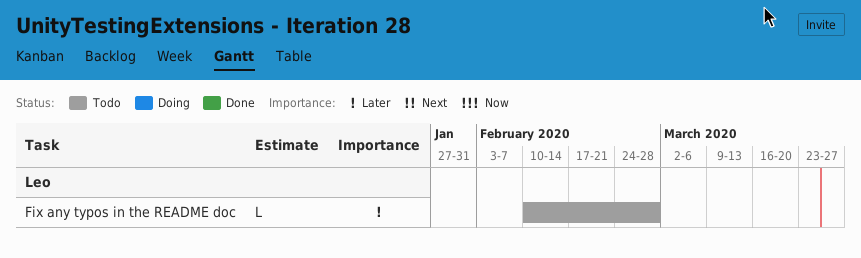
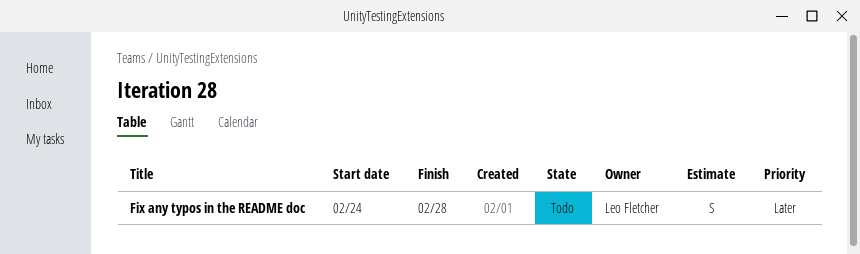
Fix any typos in the README doc, estimate: L -> S
Fix any typos in the README doc, start: Feb 10 -> Feb 24

